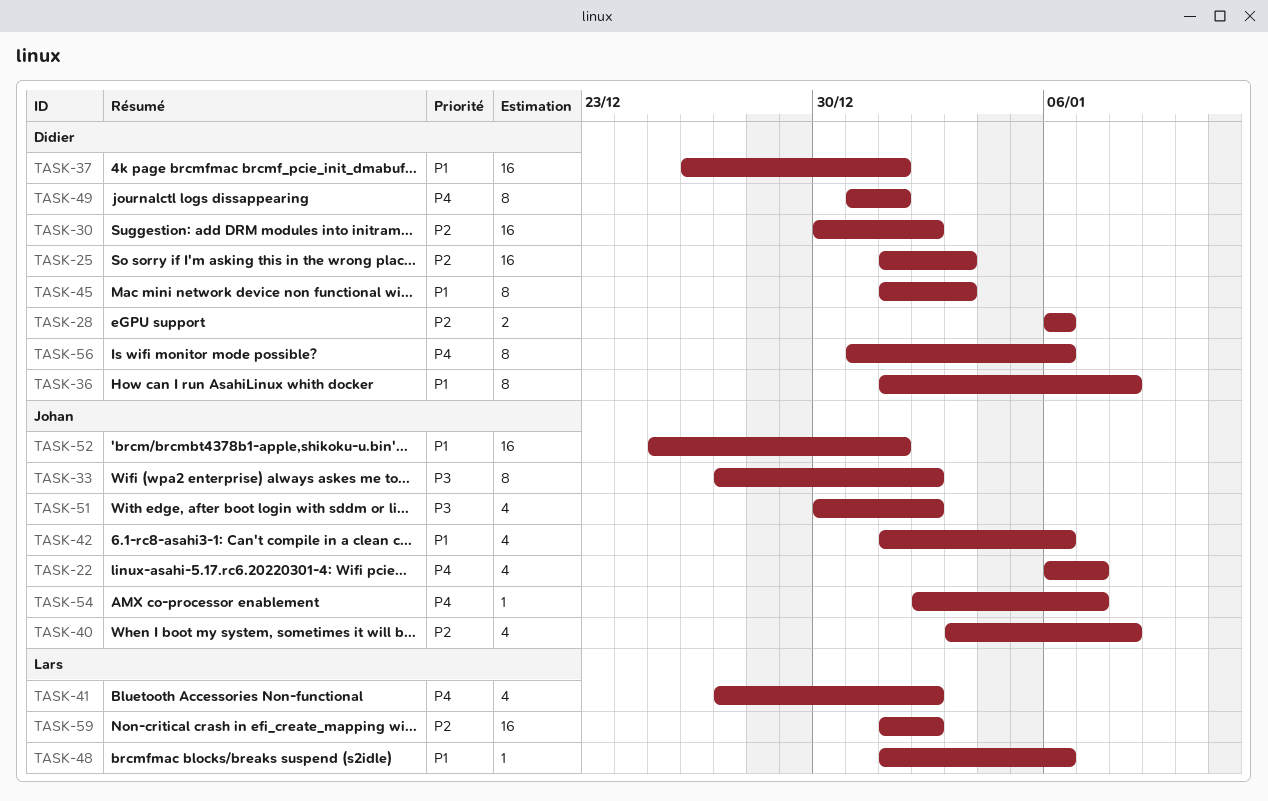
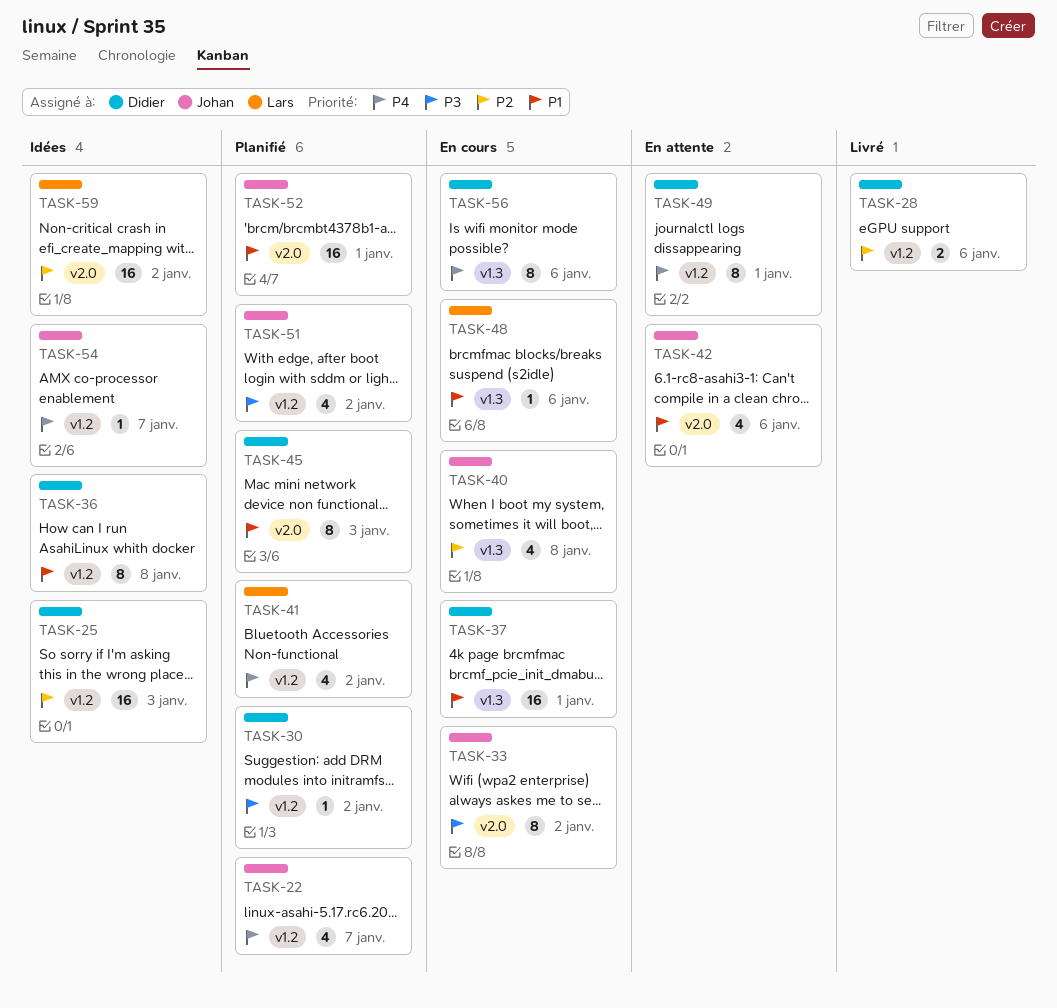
TASK-30, priority: P2 -> P3
TASK-30, estimate: 16 -> 1

